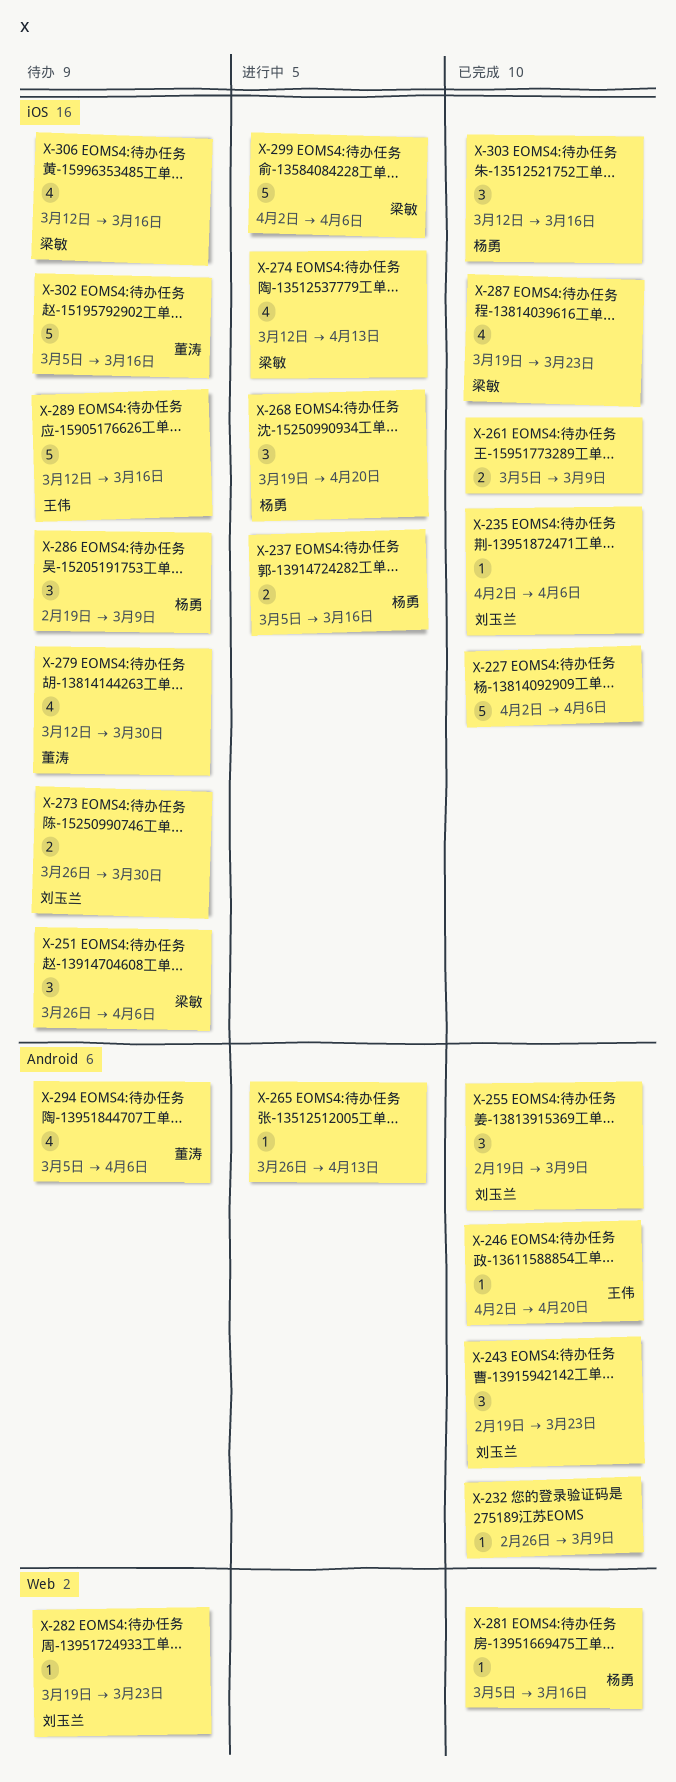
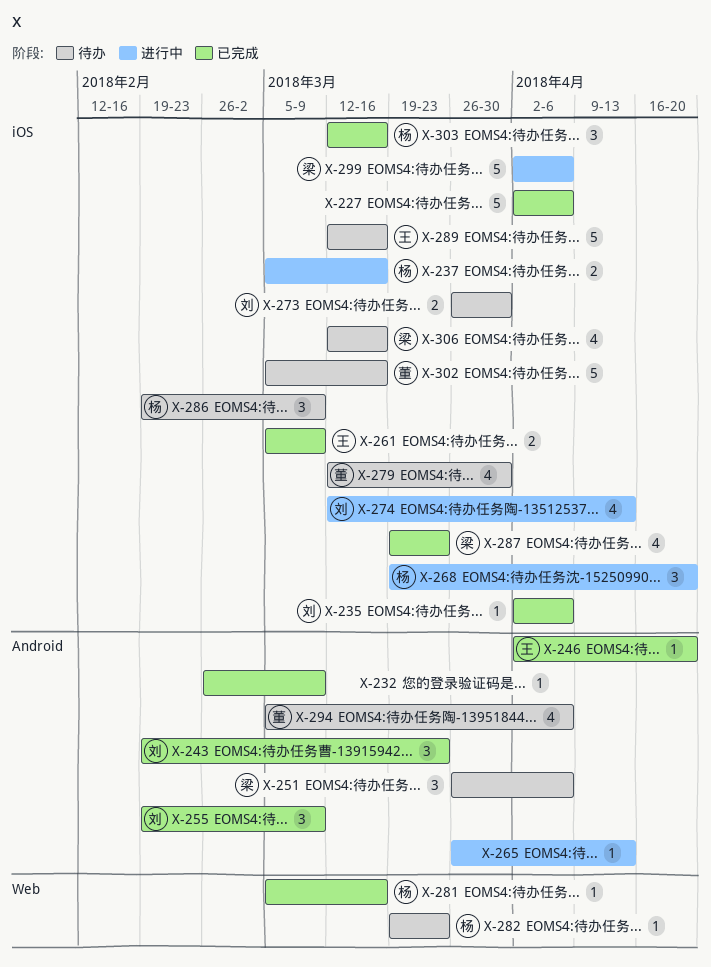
X-251, label: iOS -> Android
X-261, owner: none -> 王伟
X-274, owner: 梁敏 -> 刘玉兰
X-282, owner: 刘玉兰 -> 杨勇

